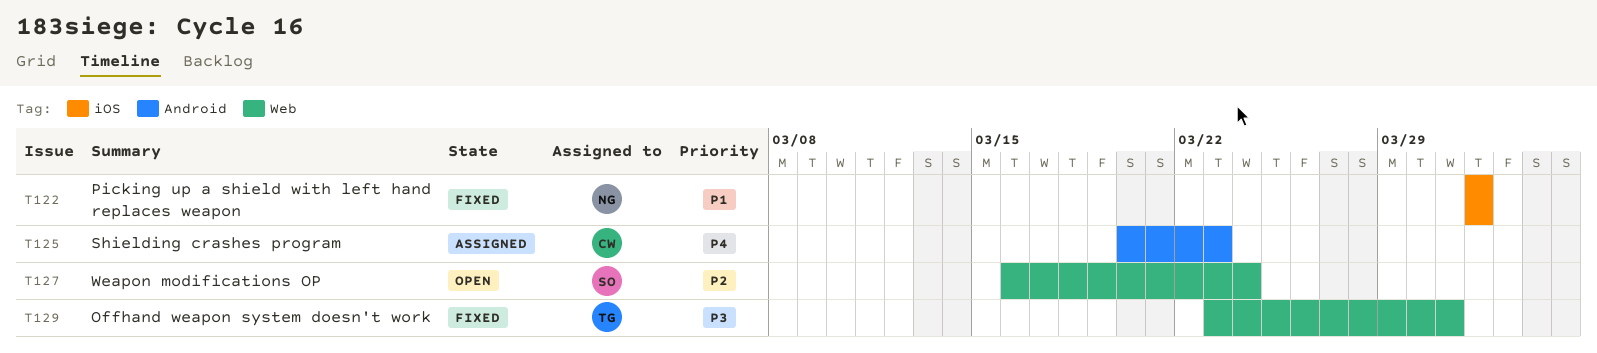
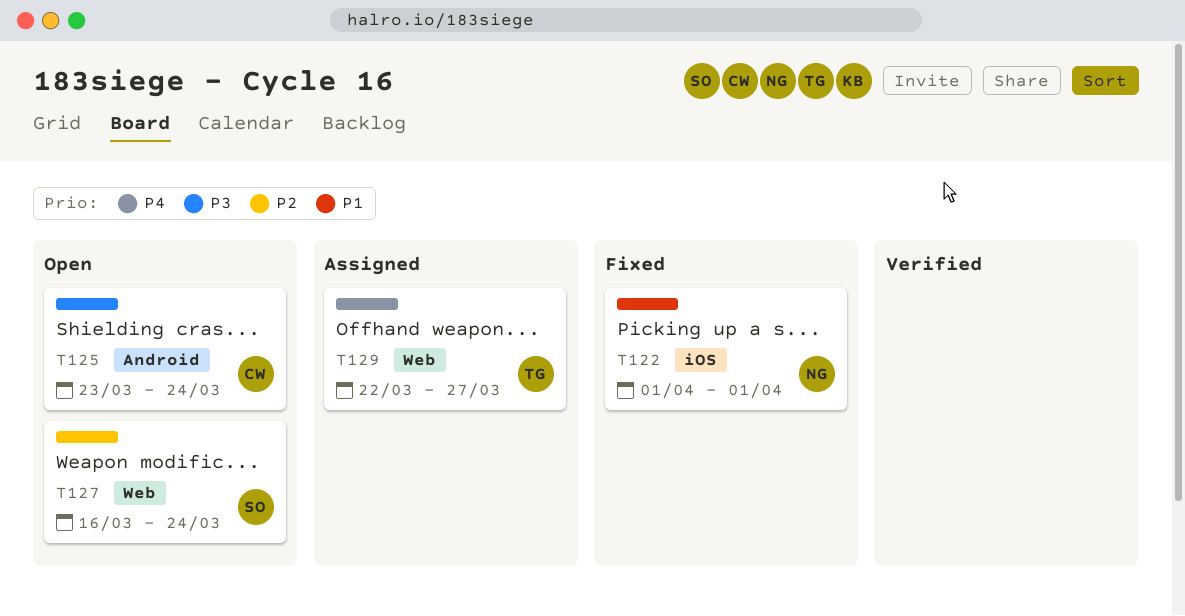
T125, status: Assigned -> Open
T125, priority: P4 -> P3
T125, start: Mar 20 -> Mar 23
T125, due: Mar 23 -> Mar 24
T129, status: Fixed -> Assigned
T129, priority: P3 -> P4
T129, start: Mar 23 -> Mar 22
T129, due: Mar 31 -> Mar 27

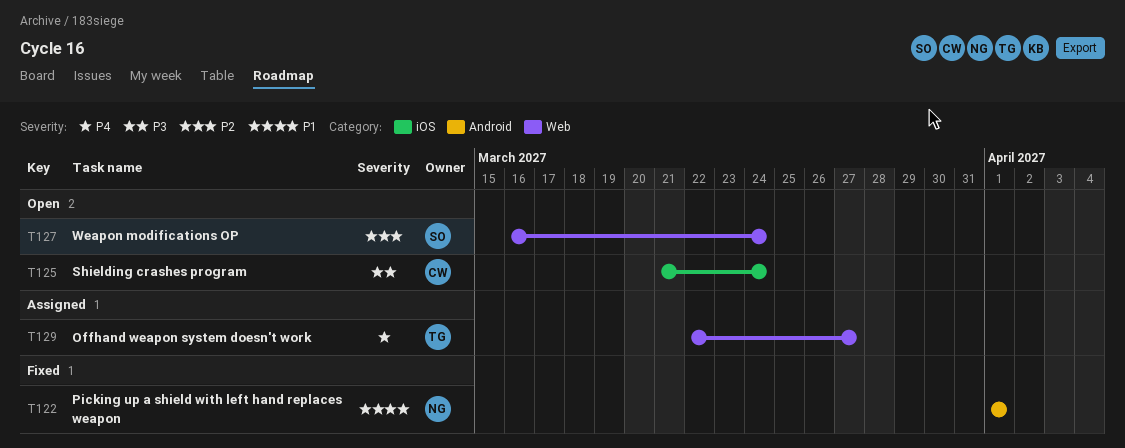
T122, label: iOS -> Android
T125, label: Android -> iOS
T125, start: Mar 23 -> Mar 21

